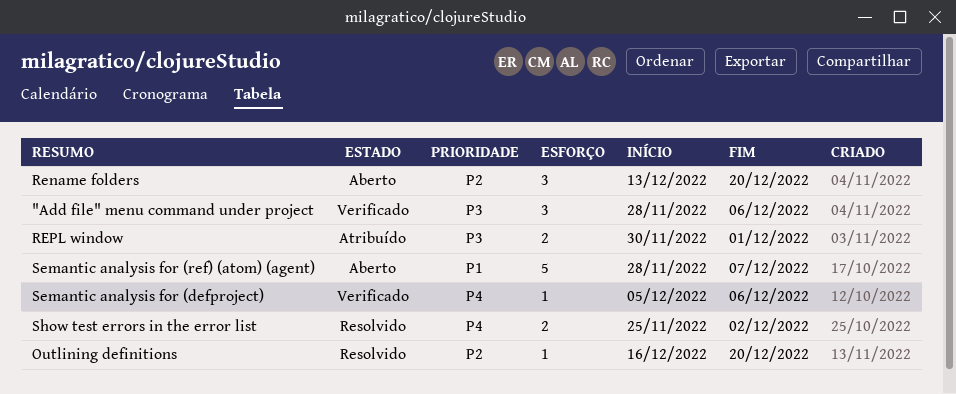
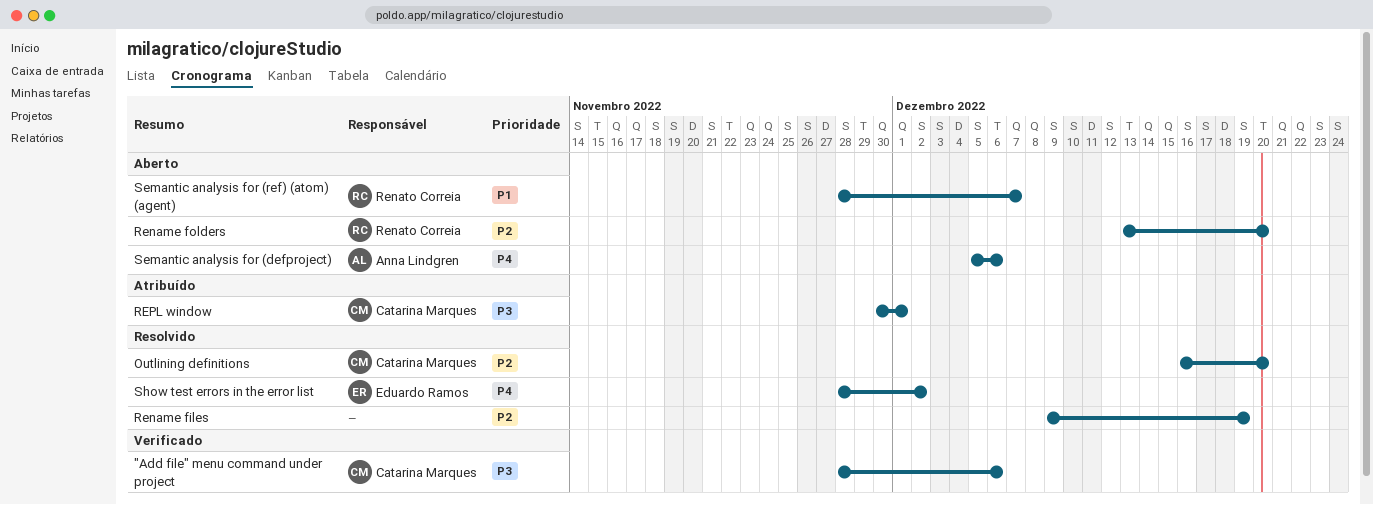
Rename files: none -> present
Semantic analysis for (defproject), status: Verificado -> Aberto
Show test errors in the error list, start: Nov 25 -> Nov 28

